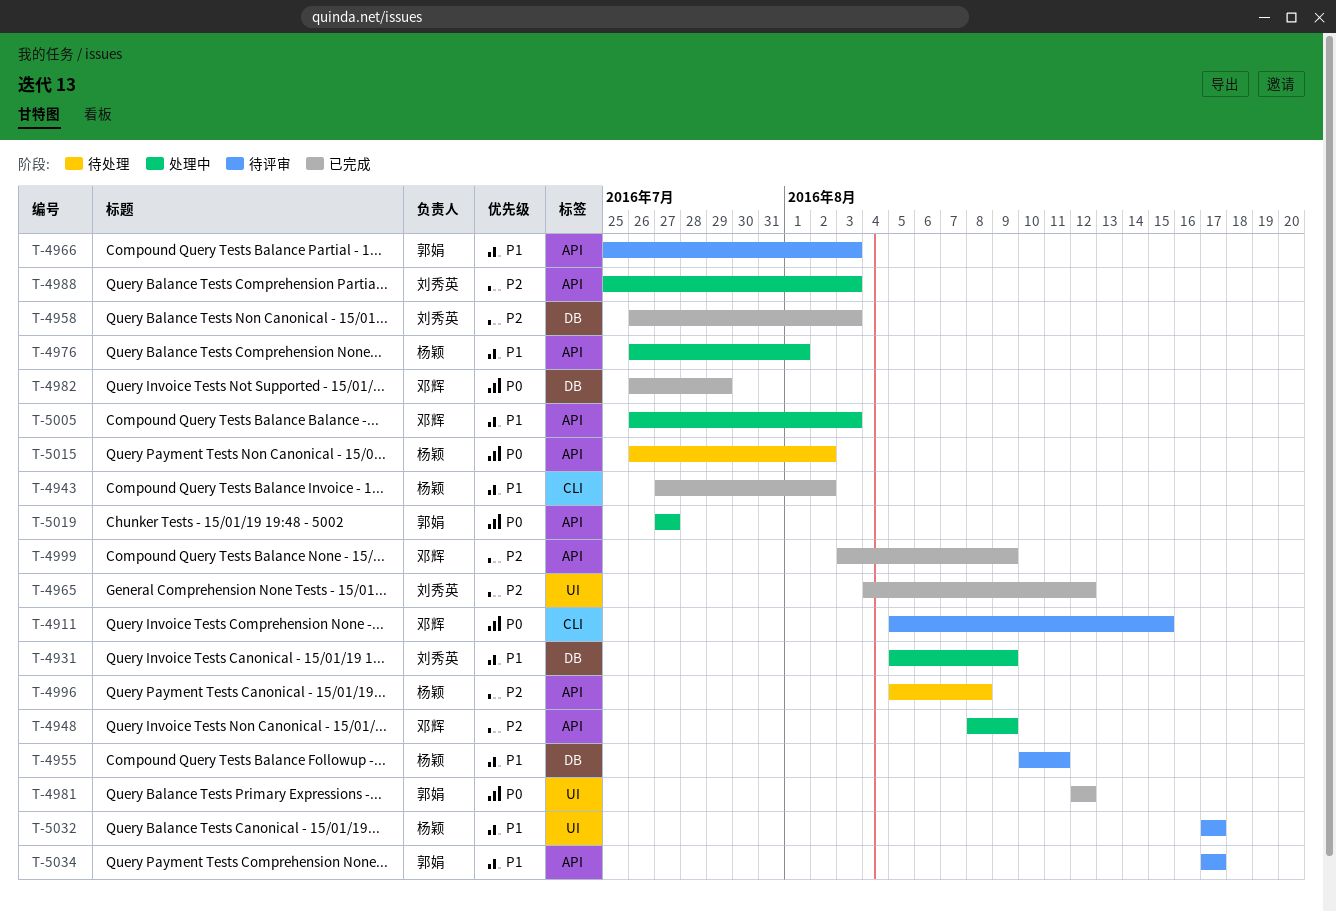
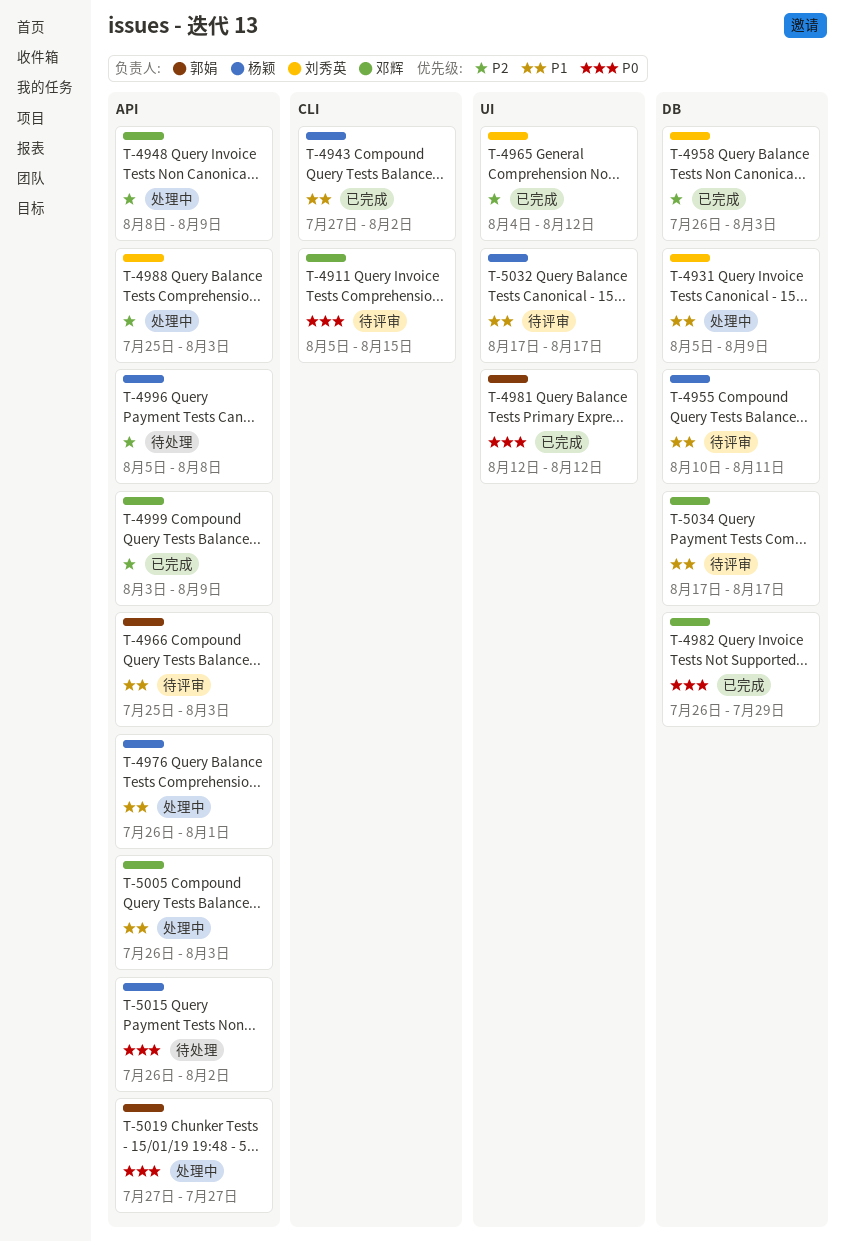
T-5034, owner: 郭娟 -> 邓辉
T-5034, label: API -> DB

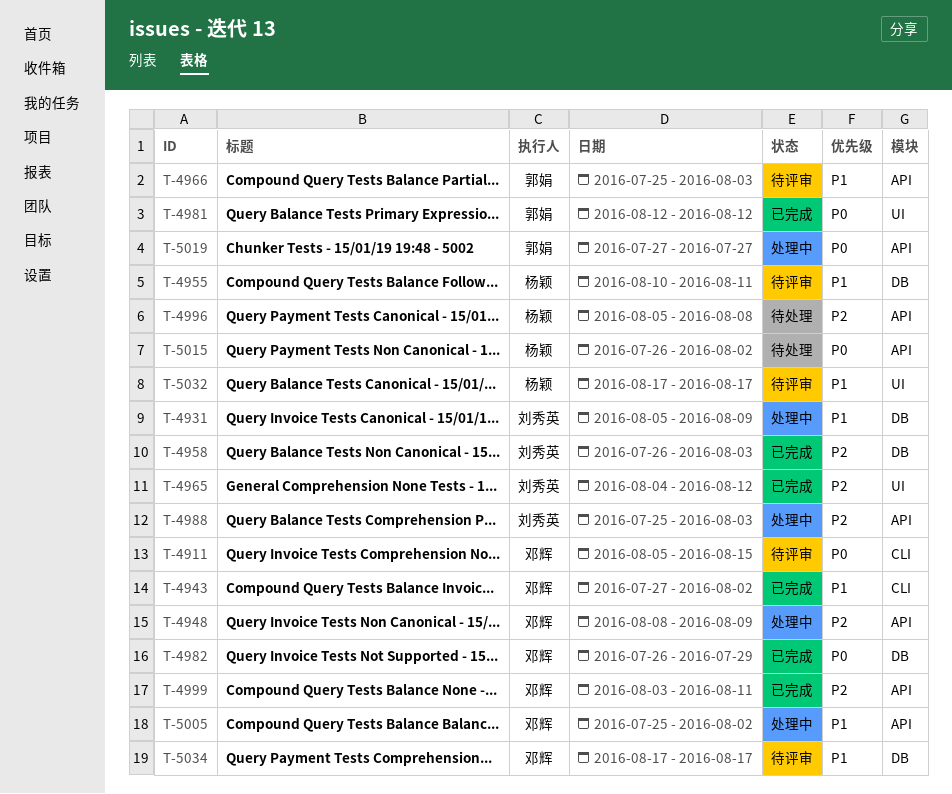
T-4943, owner: 杨颖 -> 邓辉
T-4976: present -> none
T-4999, due: Aug 9 -> Aug 11
T-5005, start: Jul 26 -> Jul 25
T-5005, due: Aug 3 -> Aug 2

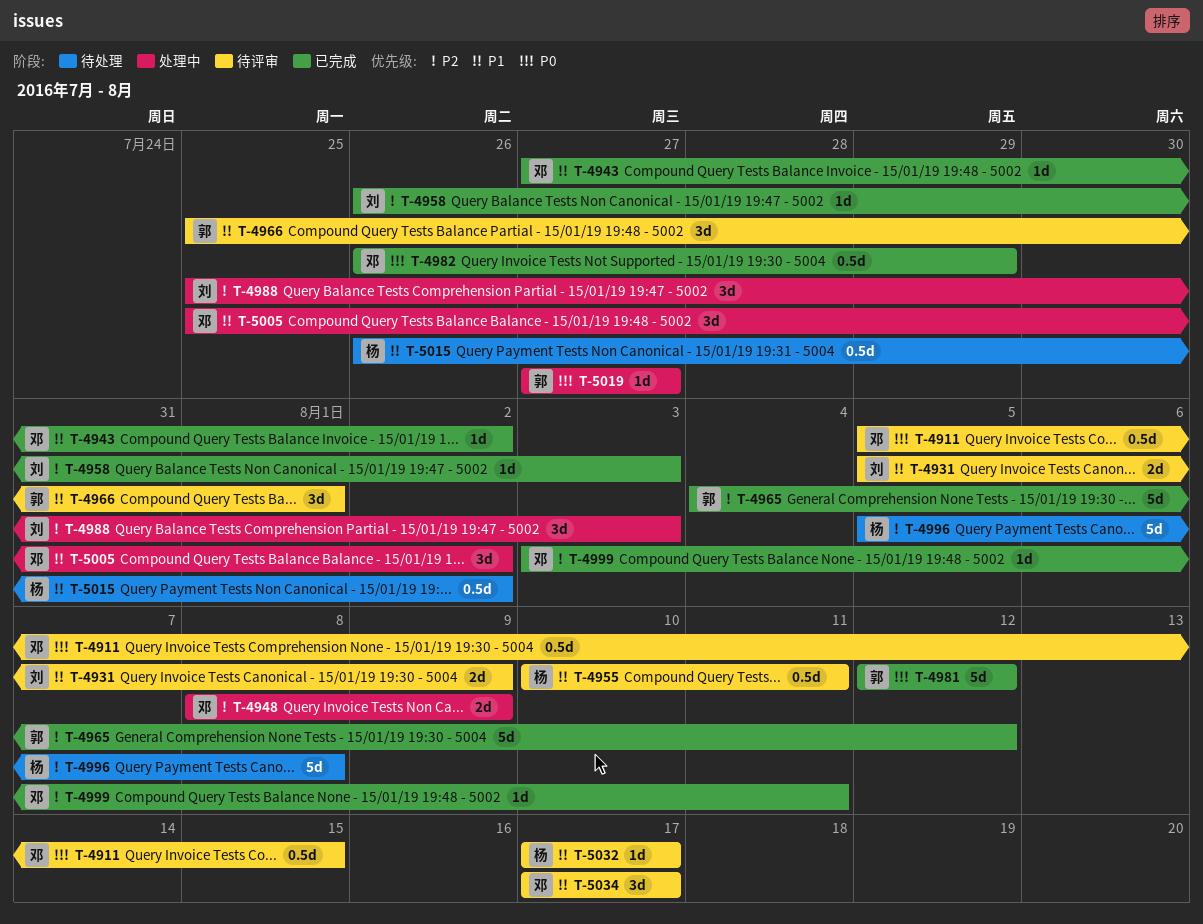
T-4931, status: 处理中 -> 待评审
T-4965, owner: 刘秀英 -> 郭娟
T-4966, due: Aug 3 -> Aug 1
T-5015, priority: P0 -> P1

